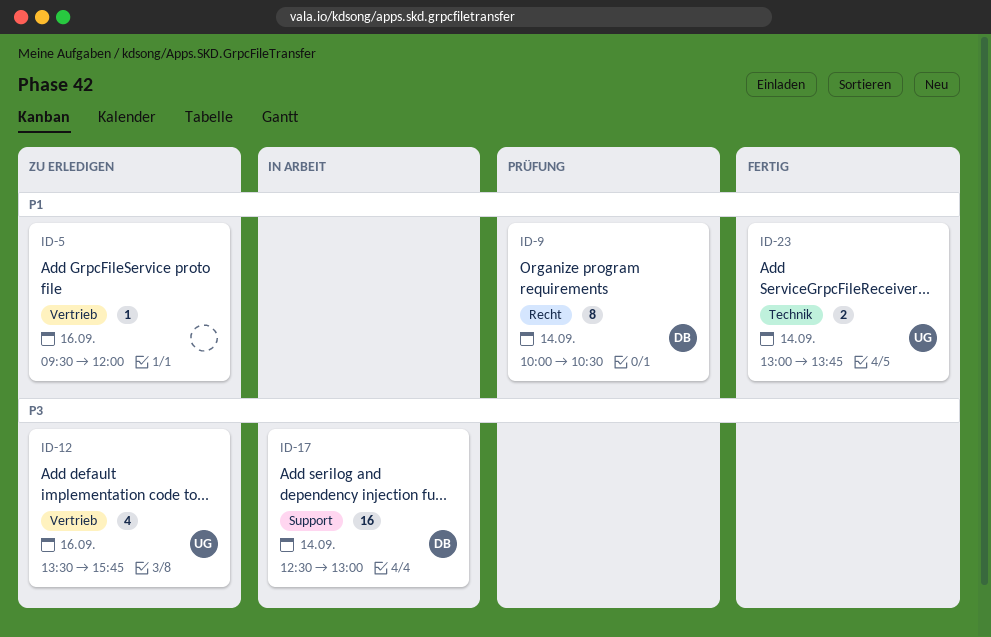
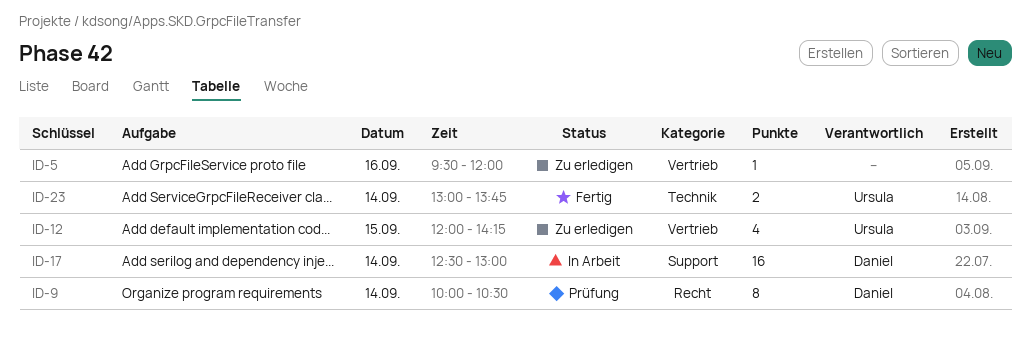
ID-12, day: Sep 16 -> Sep 15
ID-12, begins: 13:30 -> 12:00
ID-12, ends: 15:45 -> 14:15

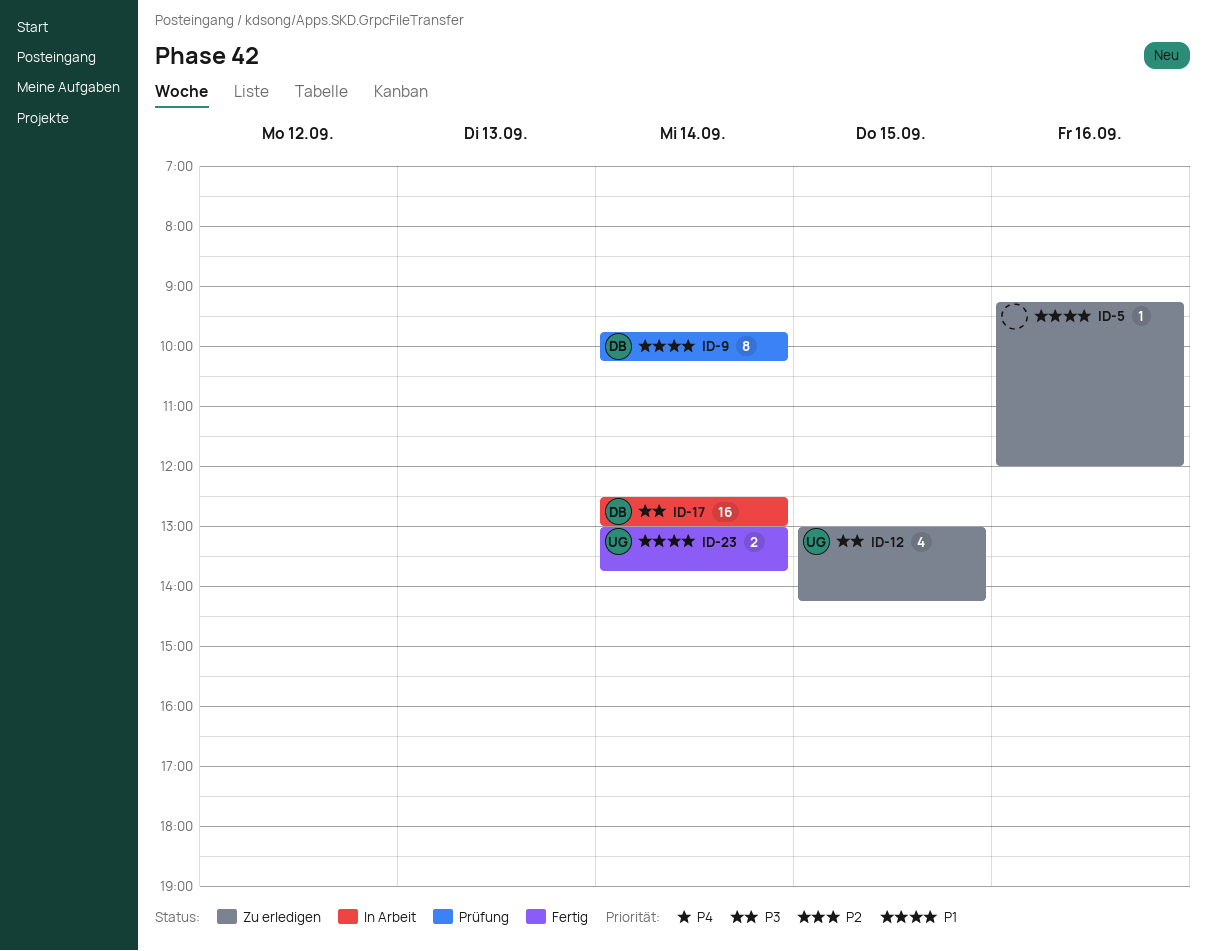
ID-5, begins: 09:30 -> 09:15
ID-9, begins: 10:00 -> 09:45
ID-9, ends: 10:30 -> 10:15
ID-12, begins: 12:00 -> 13:00

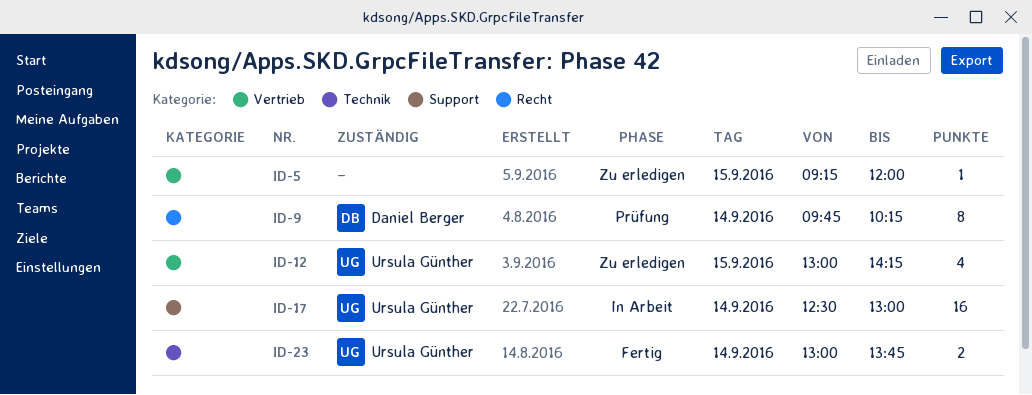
ID-5, day: Sep 16 -> Sep 15
ID-17, owner: Daniel Berger -> Ursula Günther

